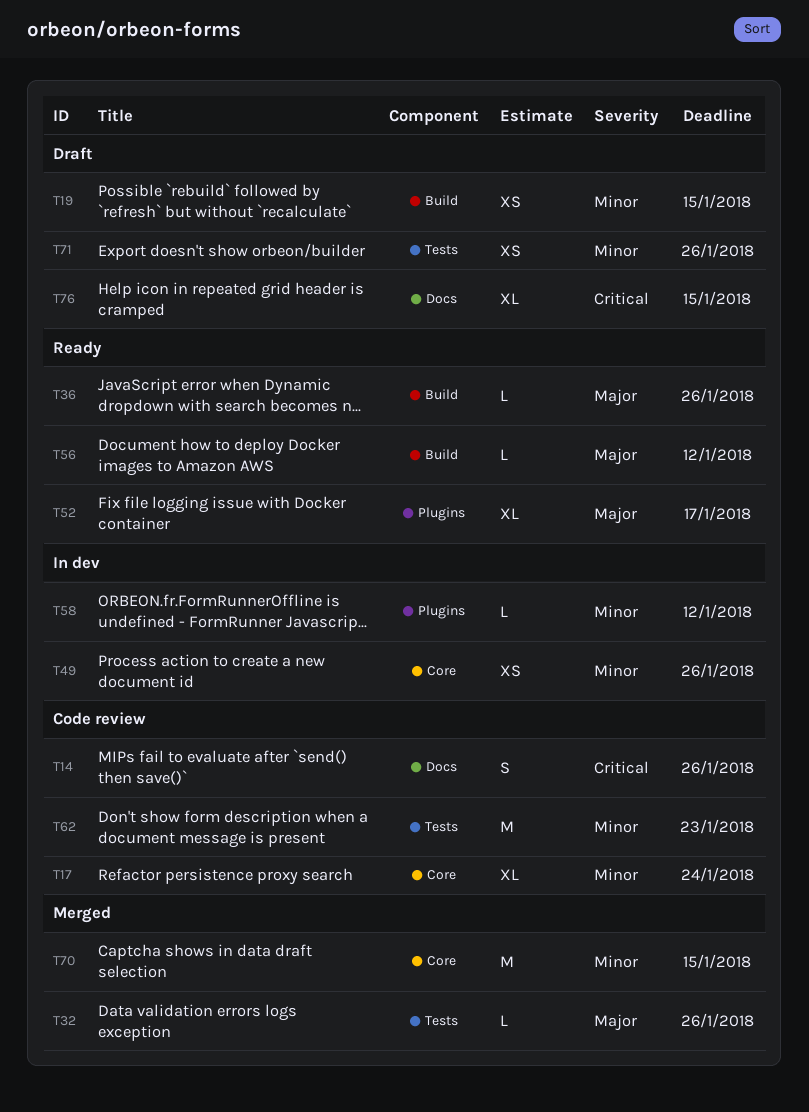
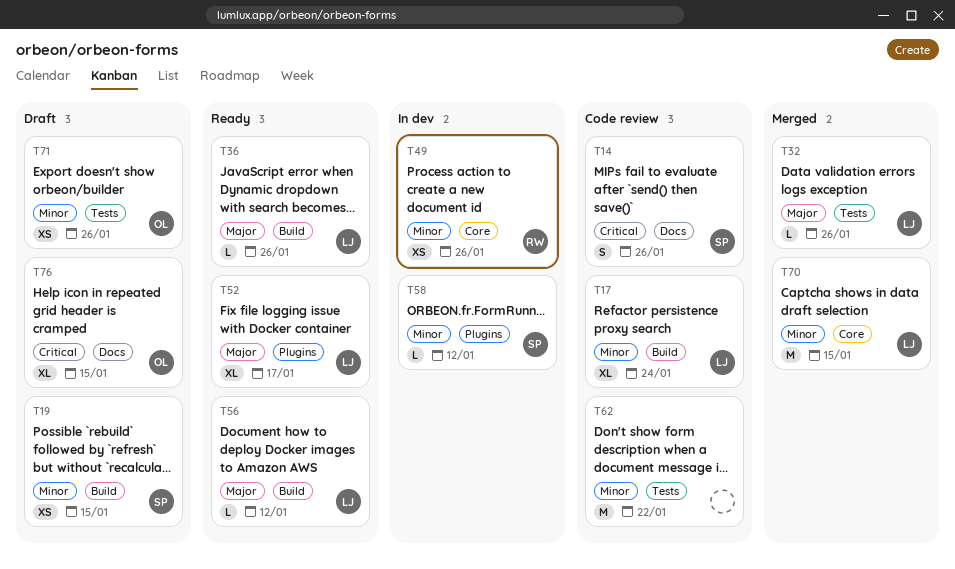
T17, label: Core -> Build
T62, due: Jan 23 -> Jan 22

